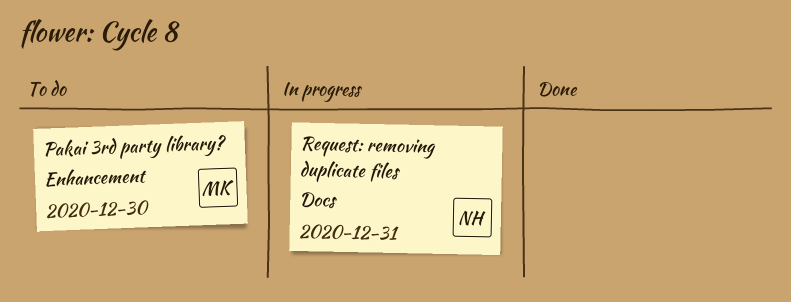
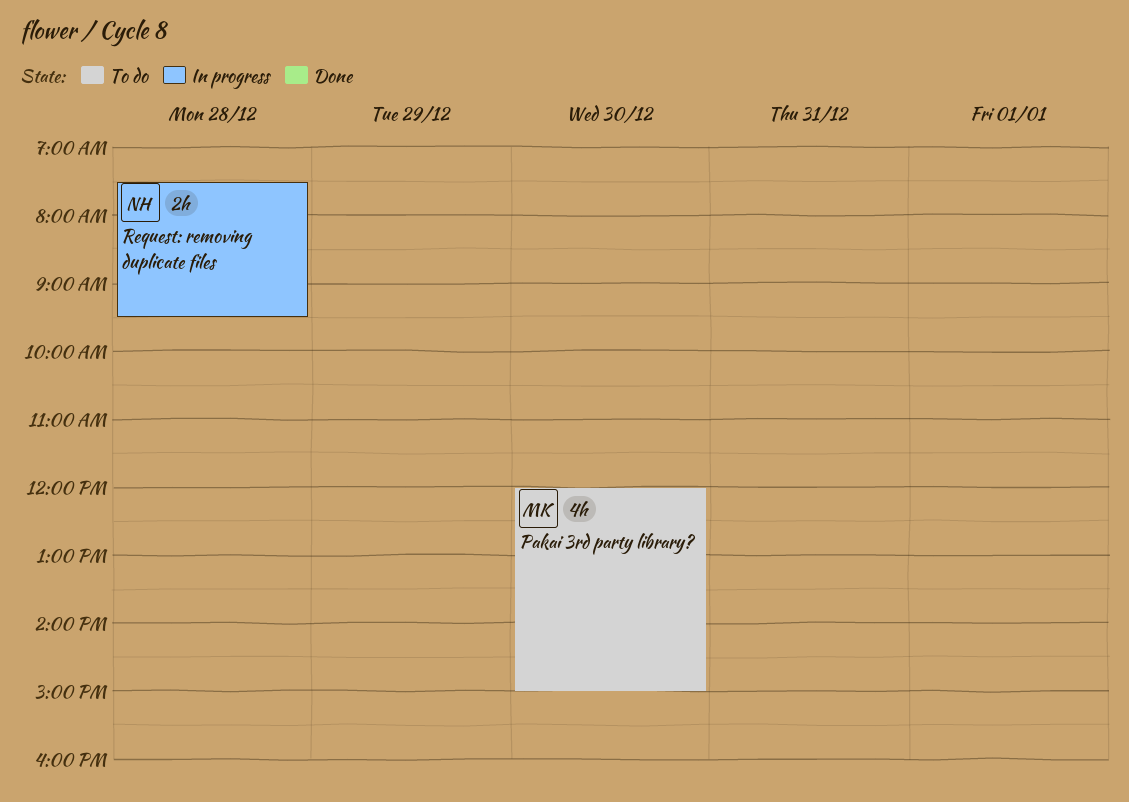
Request: removing duplicate files, day: Dec 31 -> Dec 28

